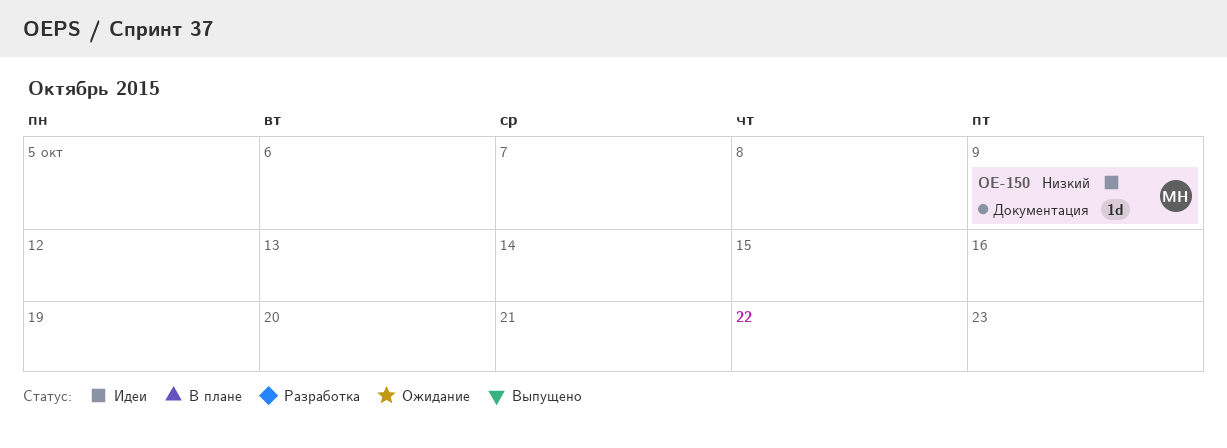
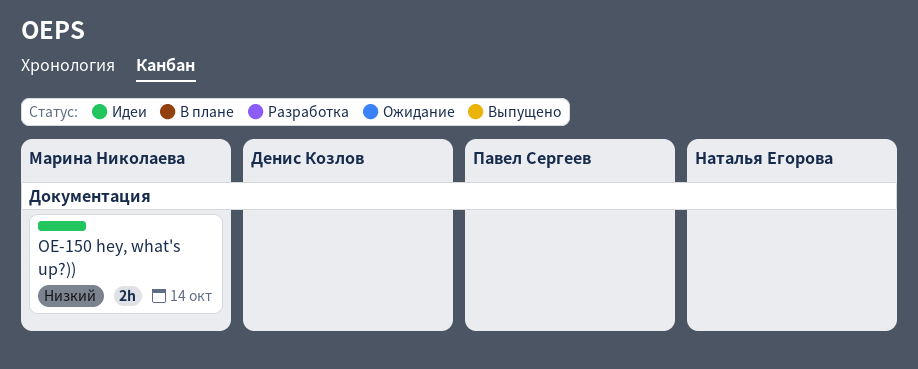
OE-150, estimate: 1d -> 2h
OE-150, due: Oct 9 -> Oct 14

